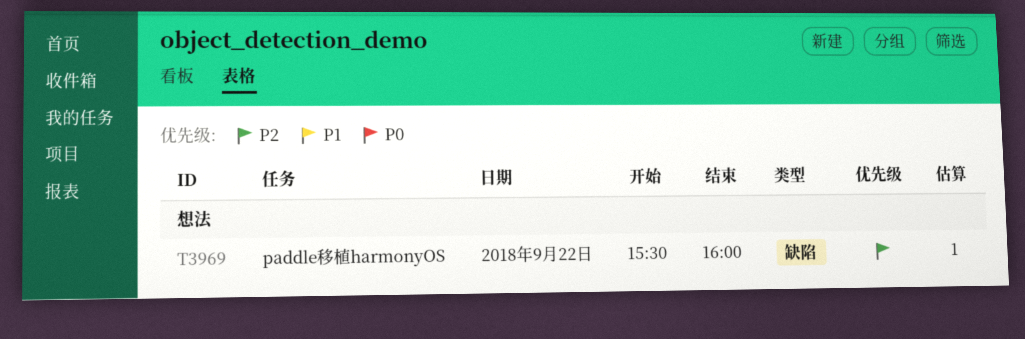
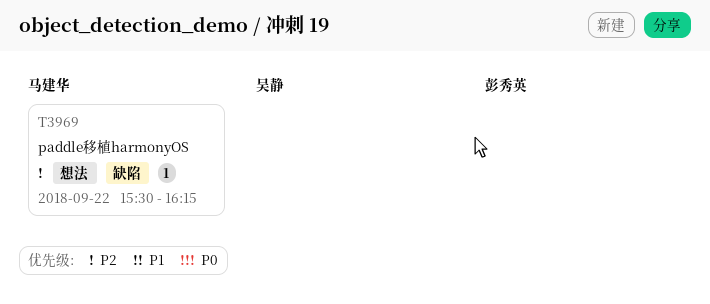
T3969, ends: 16:00 -> 16:15

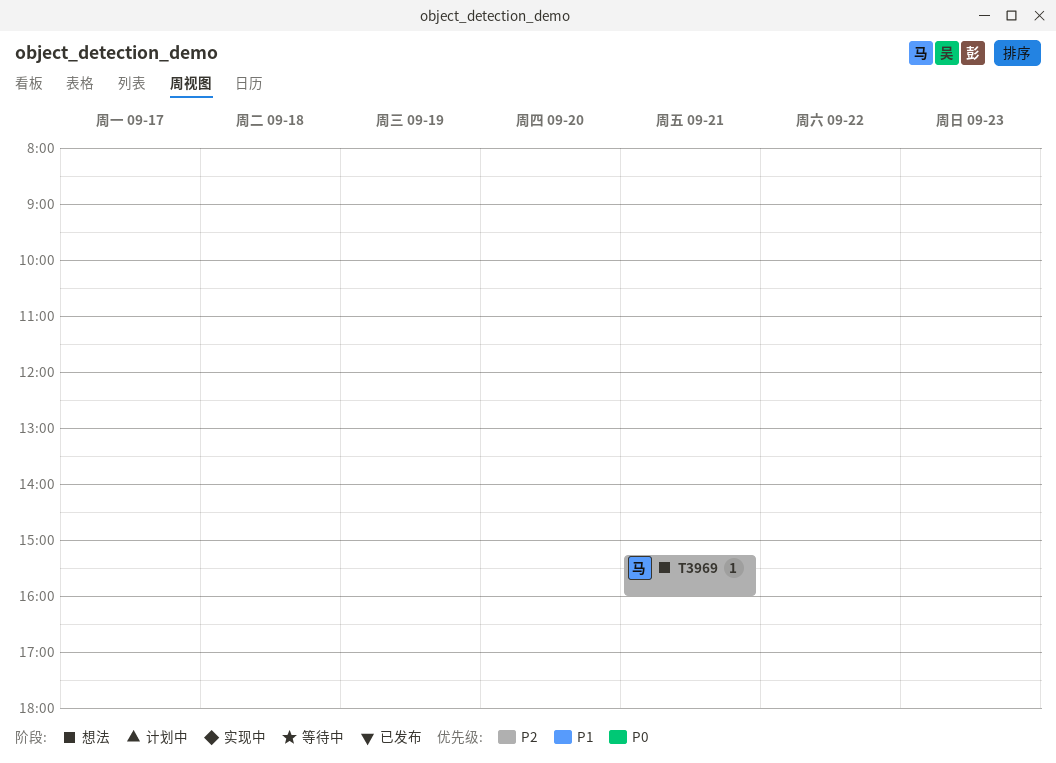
T3969, day: Sep 22 -> Sep 21
T3969, begins: 15:30 -> 15:15
T3969, ends: 16:15 -> 16:00

